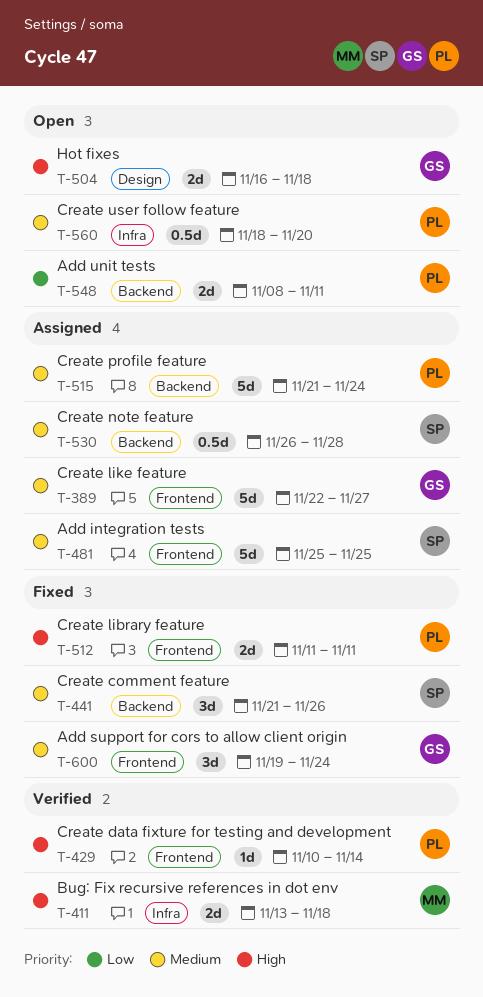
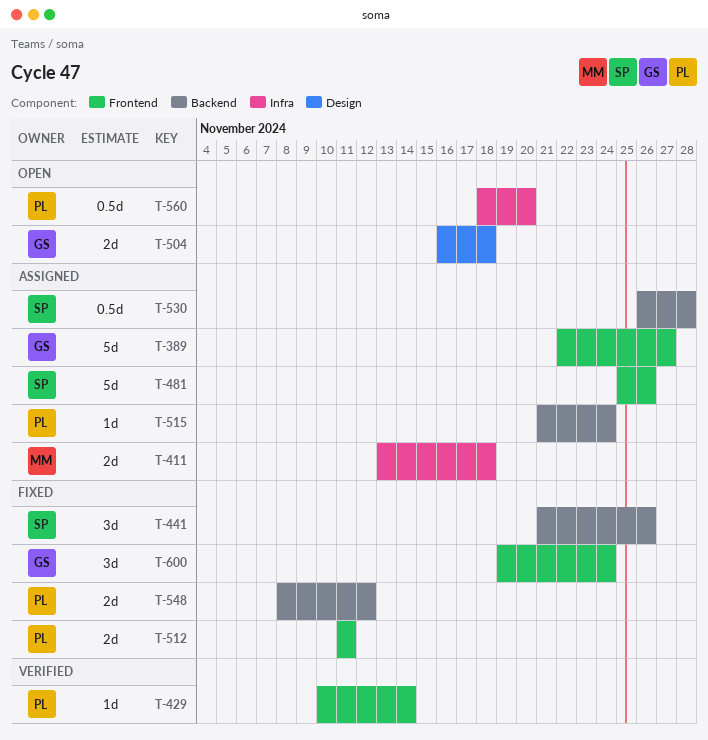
T-411, status: Verified -> Assigned
T-481, due: Nov 25 -> Nov 26
T-515, estimate: 5d -> 1d
T-548, status: Open -> Fixed
T-548, due: Nov 11 -> Nov 12

